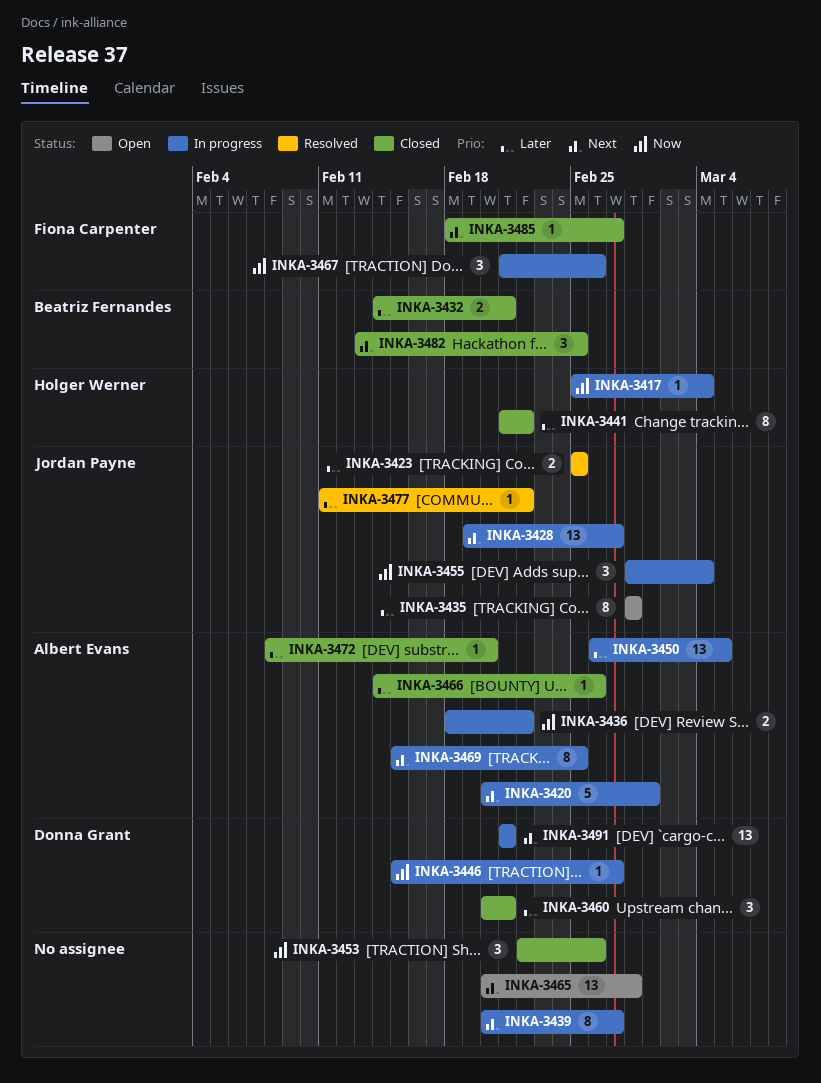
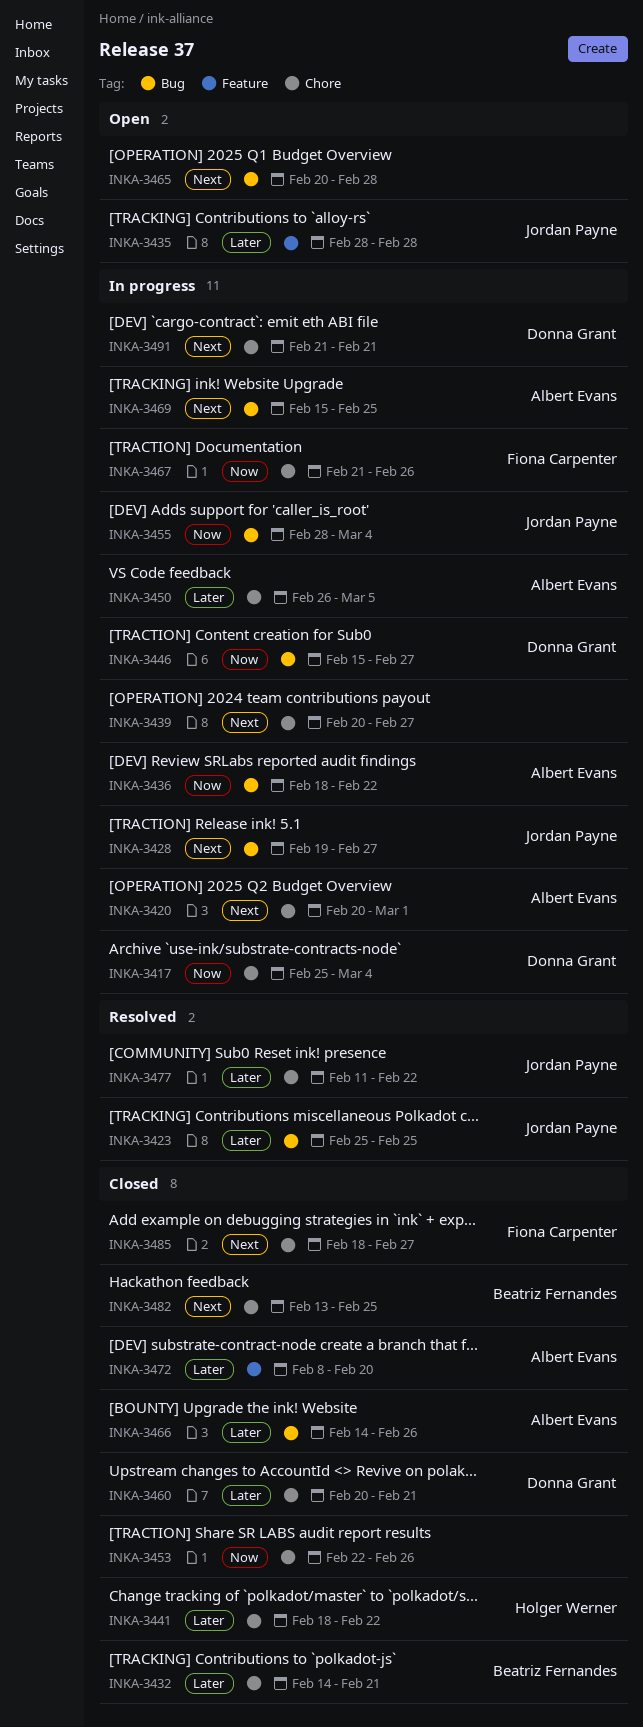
INKA-3417, owner: Holger Werner -> Donna Grant
INKA-3441, start: Feb 21 -> Feb 18

